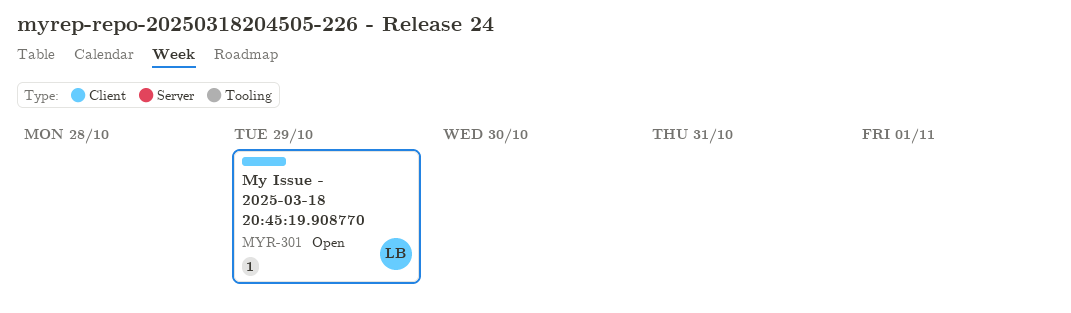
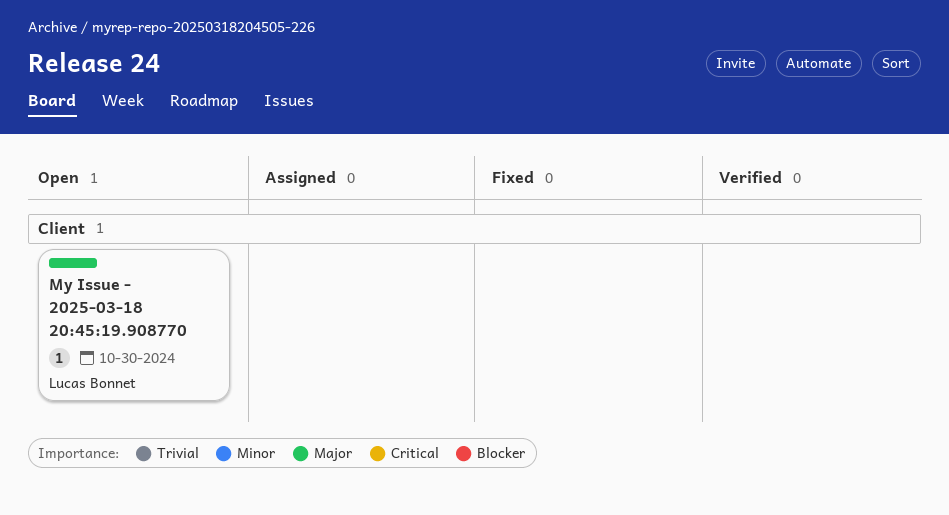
My Issue - 2025-03-18 20:45:19.908770, due: Oct 29 -> Oct 30

